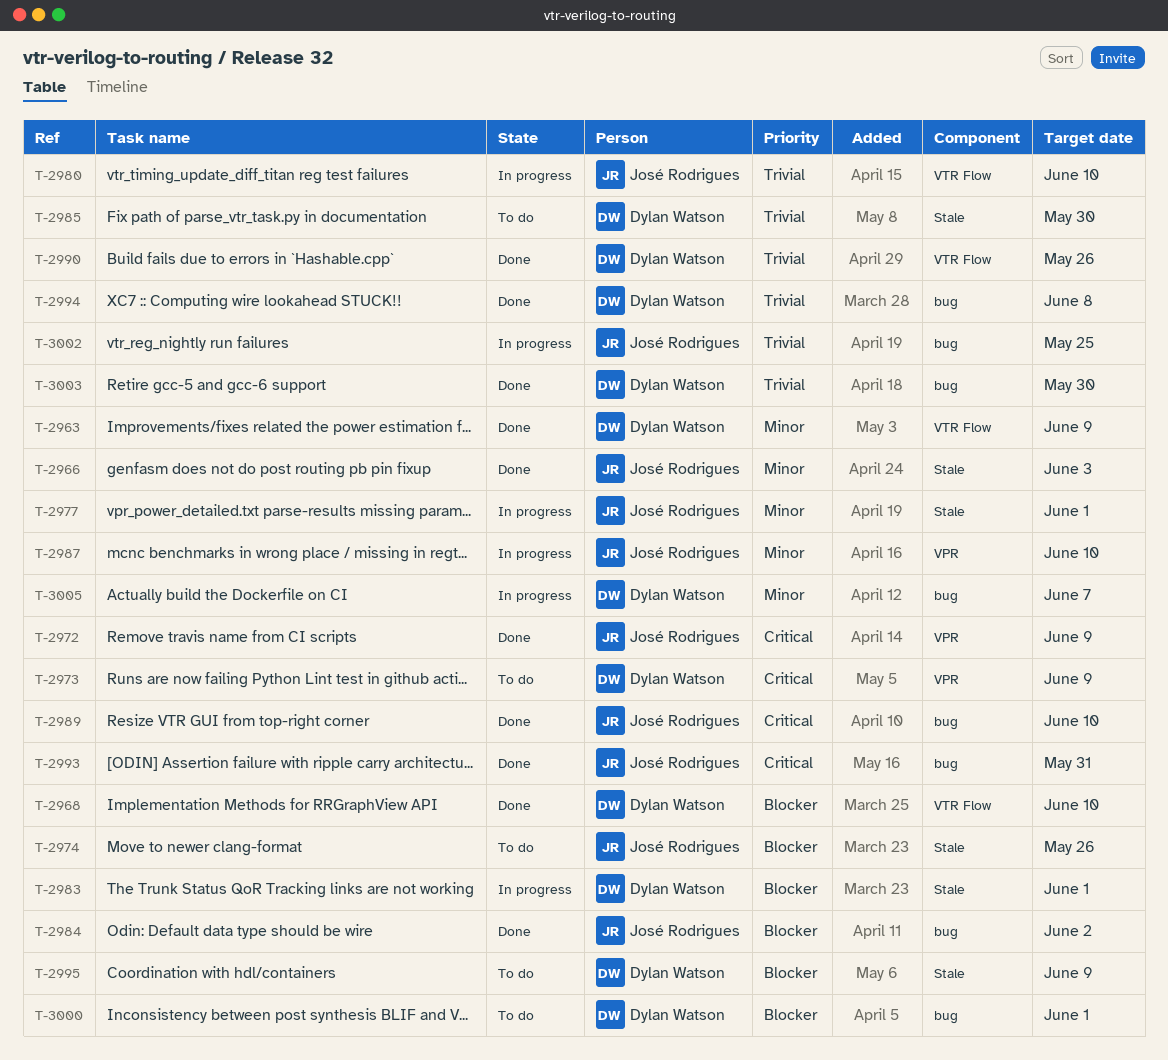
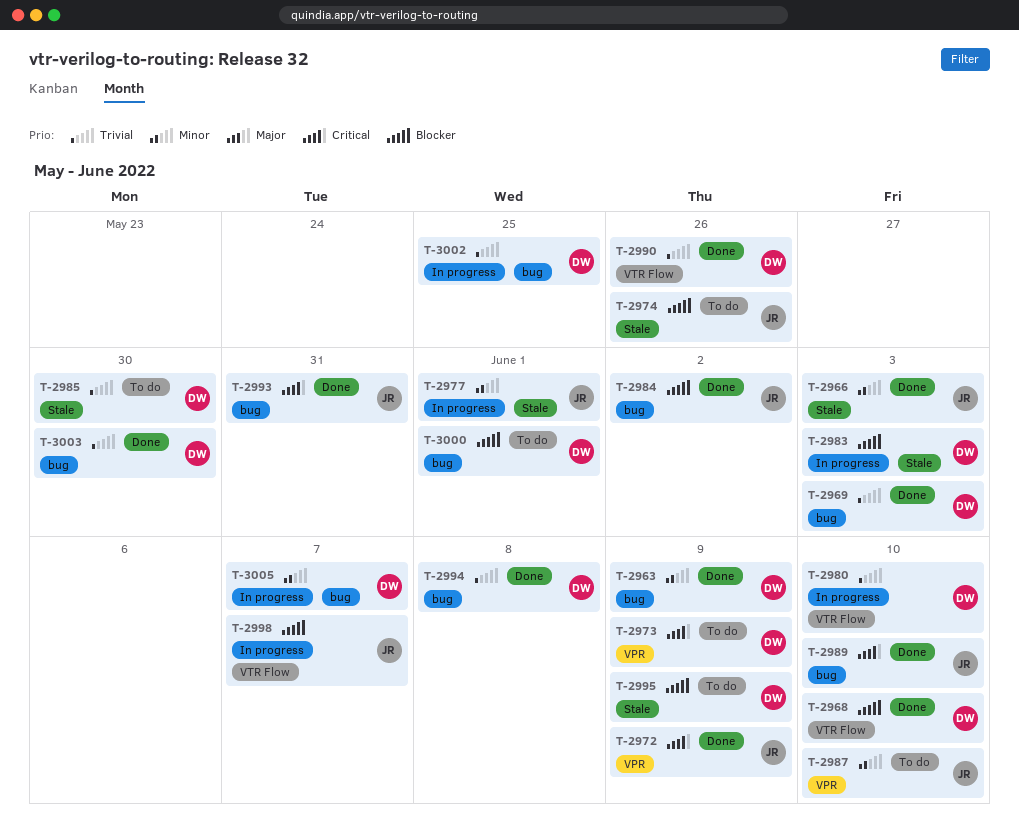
T-2963, label: VTR Flow -> bug
T-2969: none -> present
T-2980, owner: José Rodrigues -> Dylan Watson
T-2983, due: Jun 1 -> Jun 3
T-2987, status: In progress -> To do
T-2998: none -> present
T-3002, owner: José Rodrigues -> Dylan Watson

